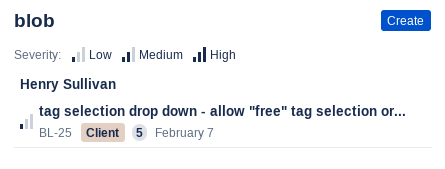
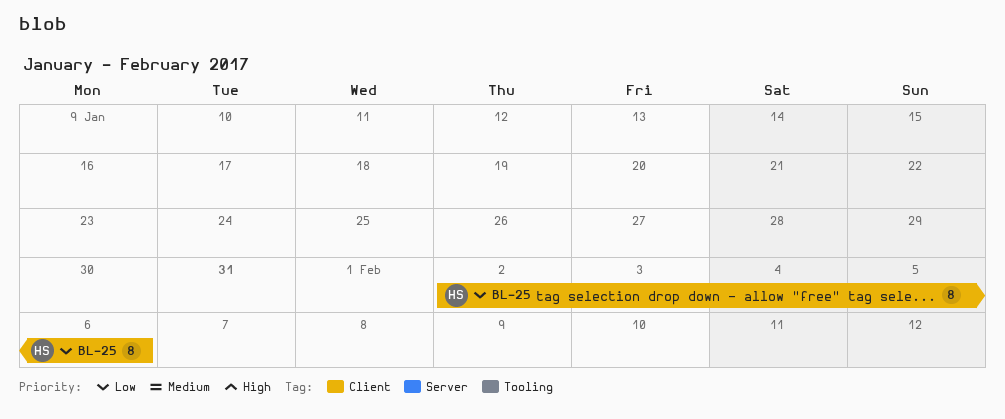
BL-25, estimate: 5 -> 8
BL-25, due: Feb 7 -> Feb 6

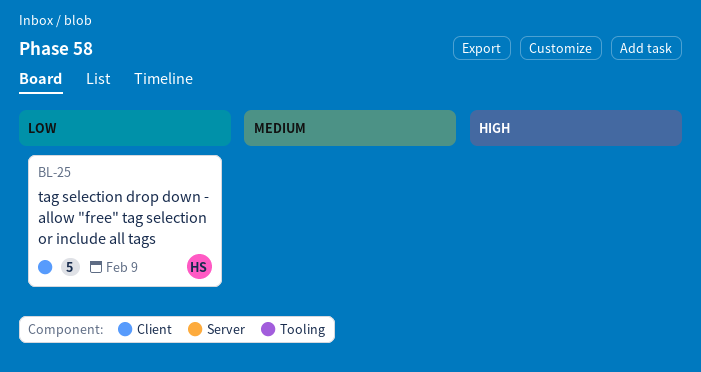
BL-25, estimate: 8 -> 5
BL-25, due: Feb 6 -> Feb 9

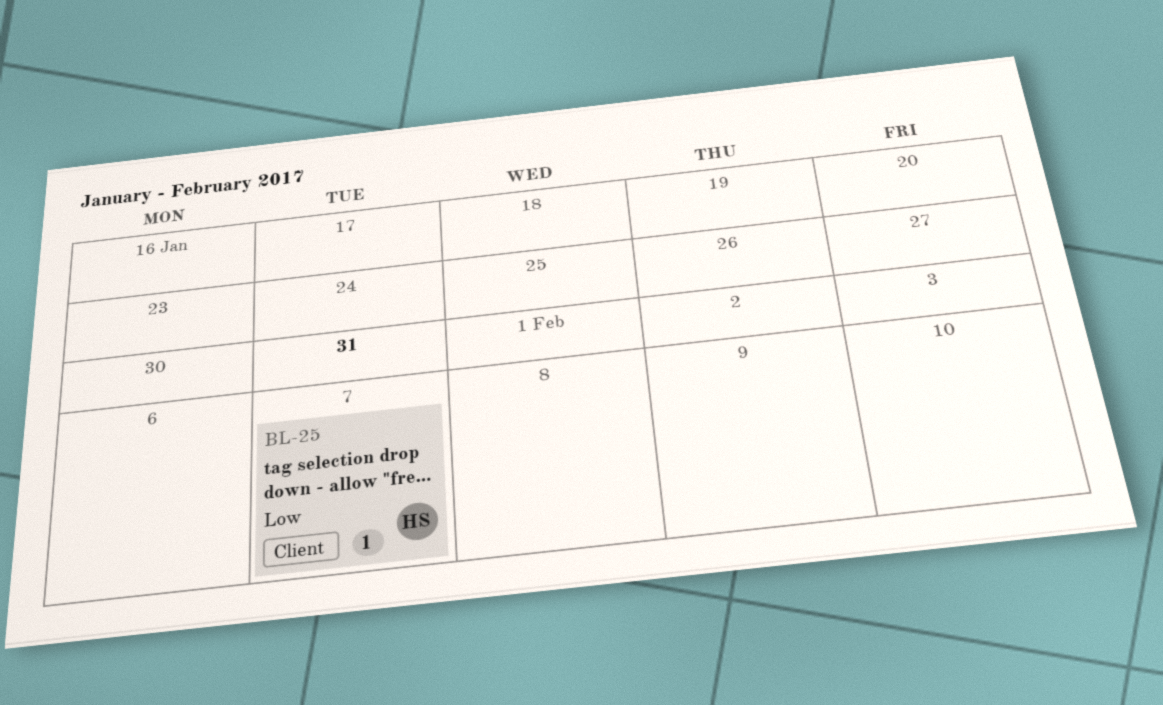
BL-25, estimate: 5 -> 1
BL-25, due: Feb 9 -> Feb 7

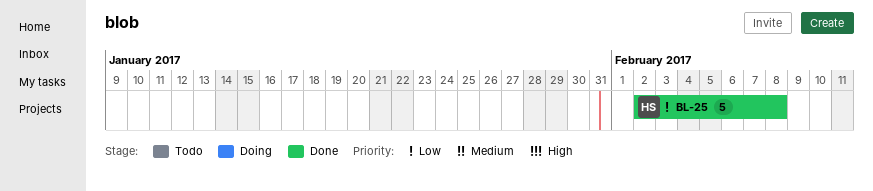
BL-25, estimate: 1 -> 5
BL-25, due: Feb 7 -> Feb 8

